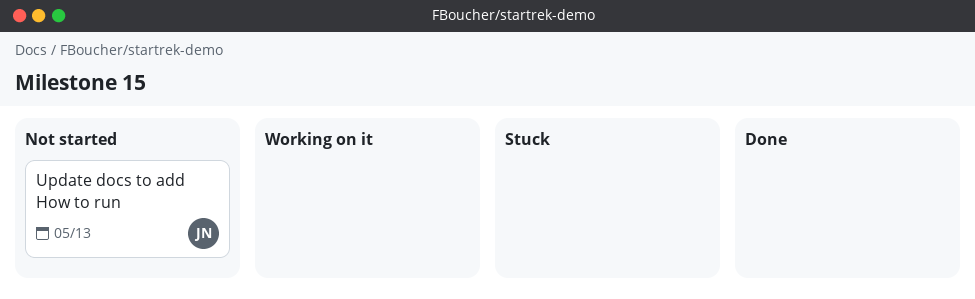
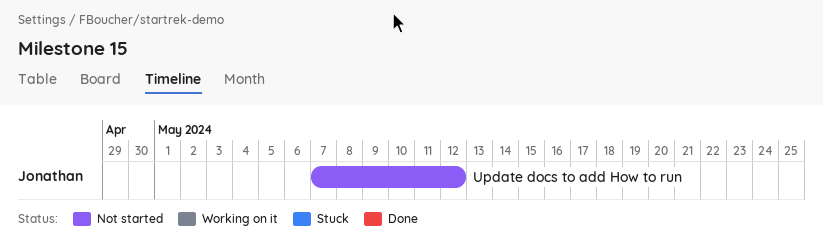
Update docs to add How to run, due: May 13 -> May 12

